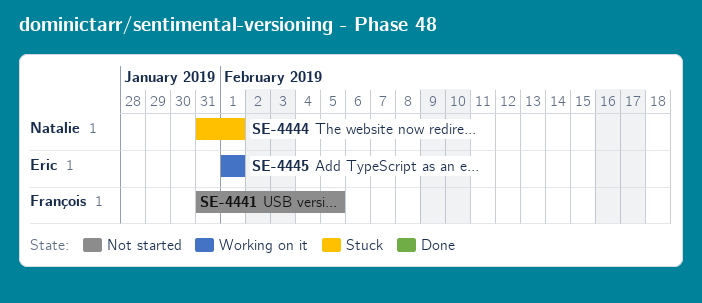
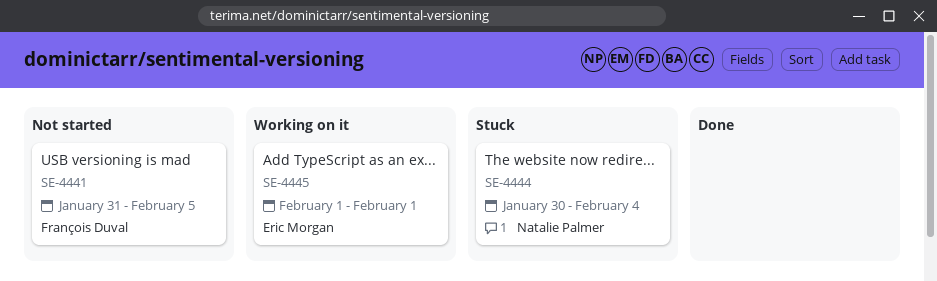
SE-4444, start: Jan 31 -> Jan 30
SE-4444, due: Feb 1 -> Feb 4

